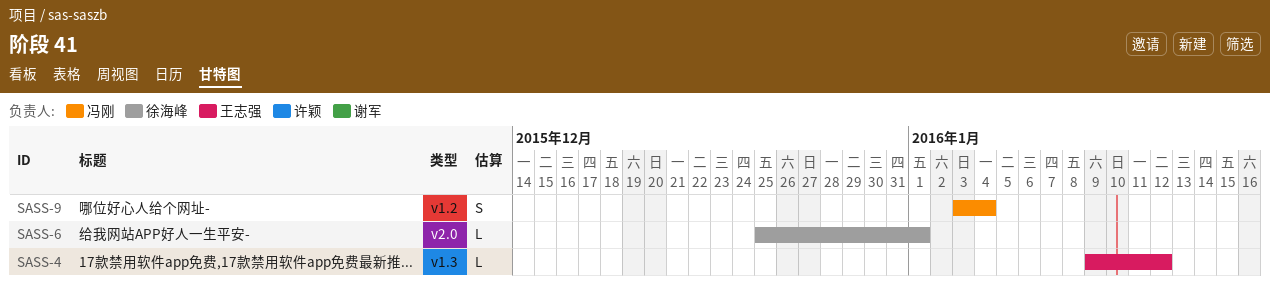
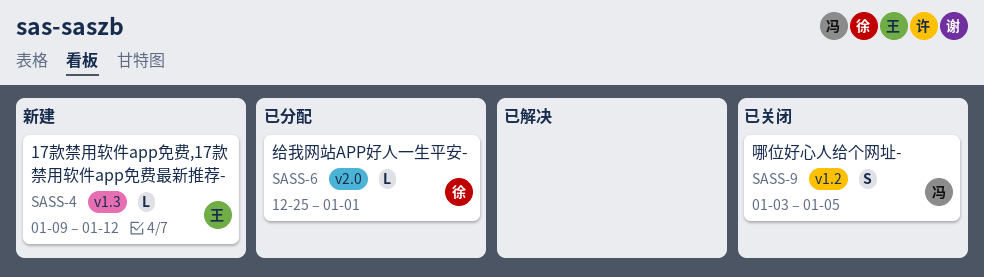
SASS-9, due: Jan 4 -> Jan 5

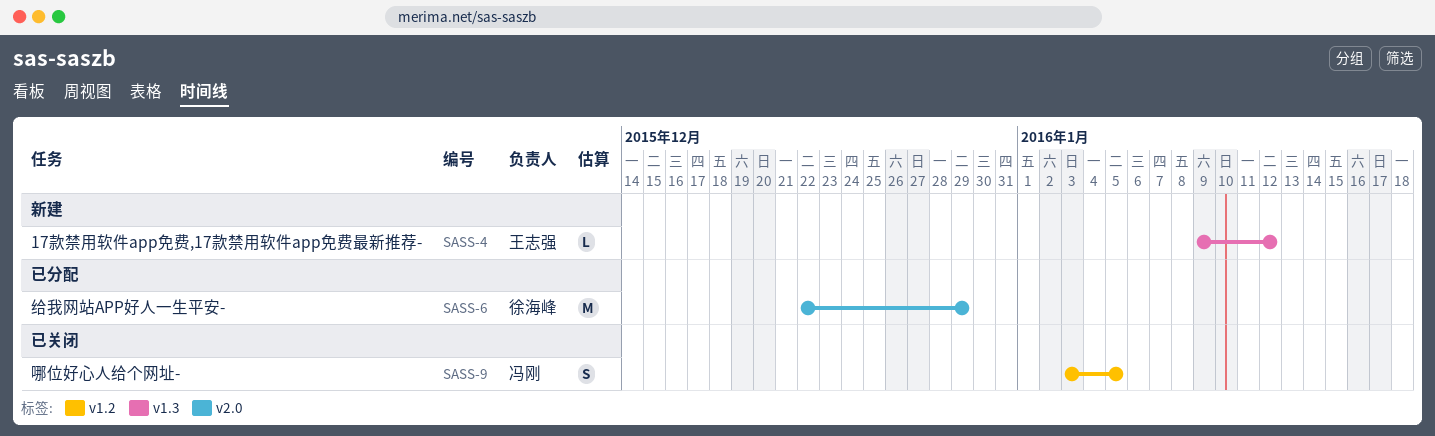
SASS-6, estimate: L -> M
SASS-6, start: Dec 25 -> Dec 22
SASS-6, due: Jan 1 -> Dec 29

